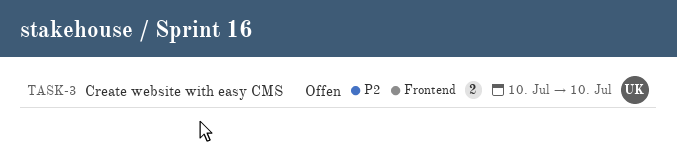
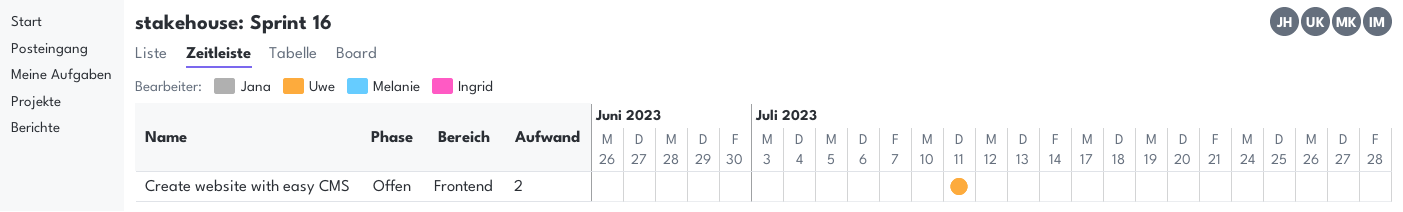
Create website with easy CMS, start: Jul 10 -> Jul 11
Create website with easy CMS, due: Jul 10 -> Jul 11

